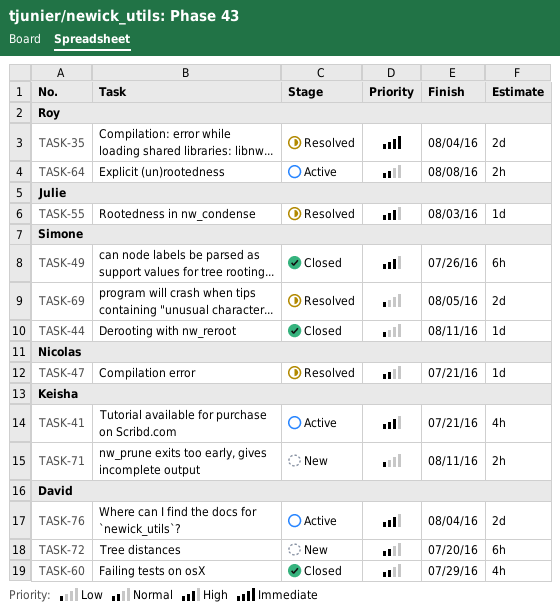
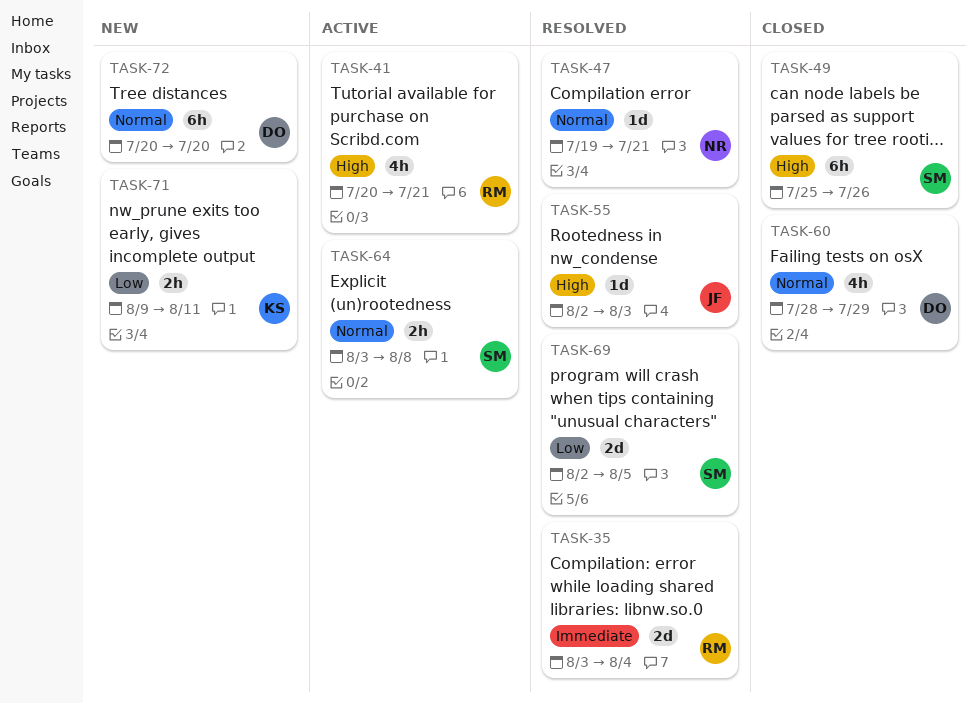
TASK-41, owner: Keisha -> Roy
TASK-44: present -> none
TASK-64, owner: Roy -> Simone
TASK-76: present -> none

